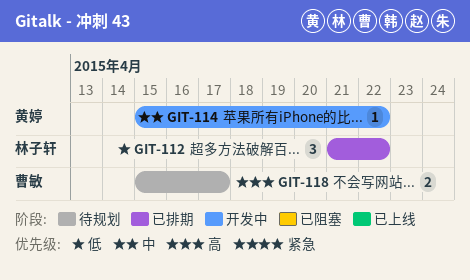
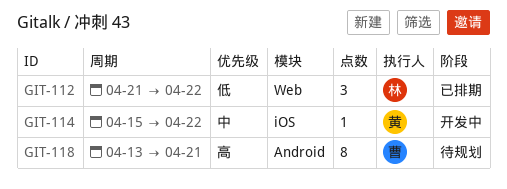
GIT-118, estimate: 2 -> 8
GIT-118, start: Apr 15 -> Apr 13
GIT-118, due: Apr 17 -> Apr 21

